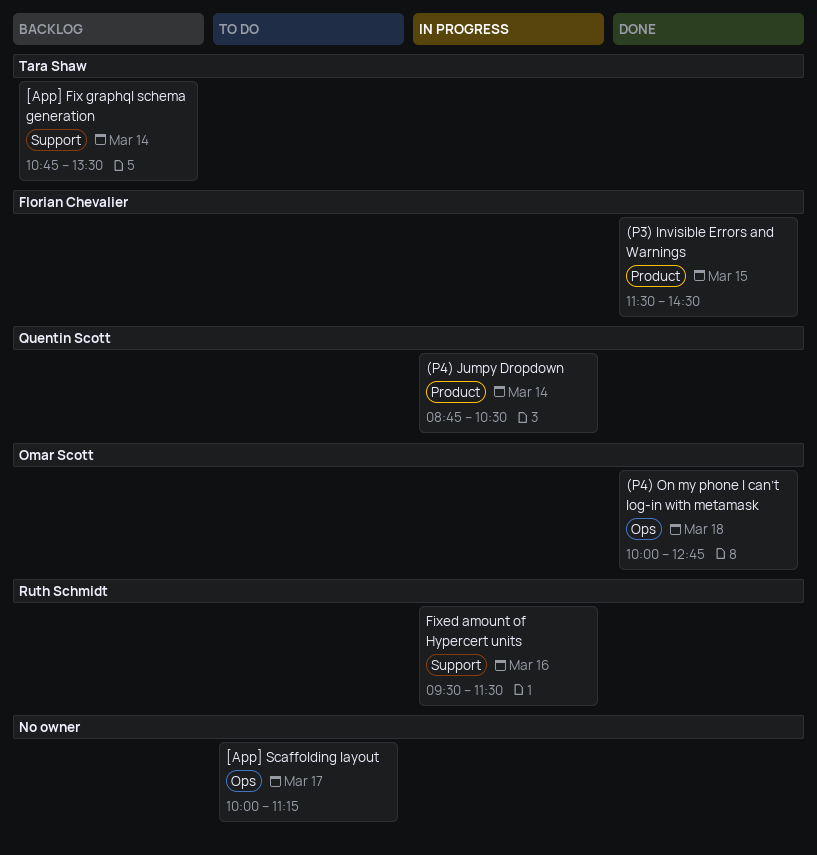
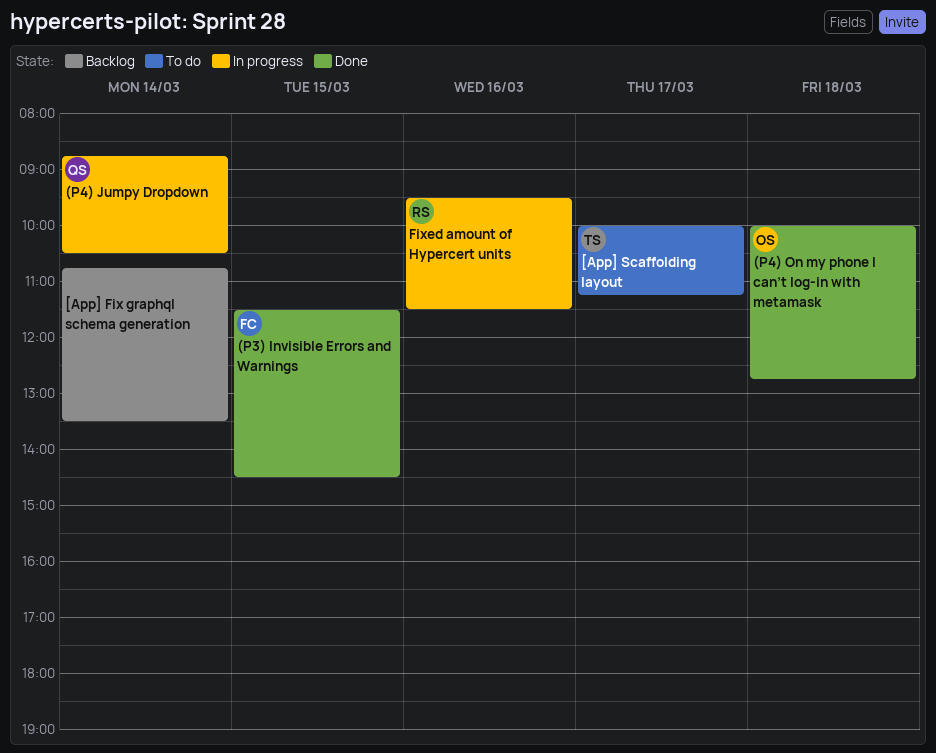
[App] Fix graphql schema generation, owner: Tara Shaw -> none
[App] Scaffolding layout, owner: none -> Tara Shaw

